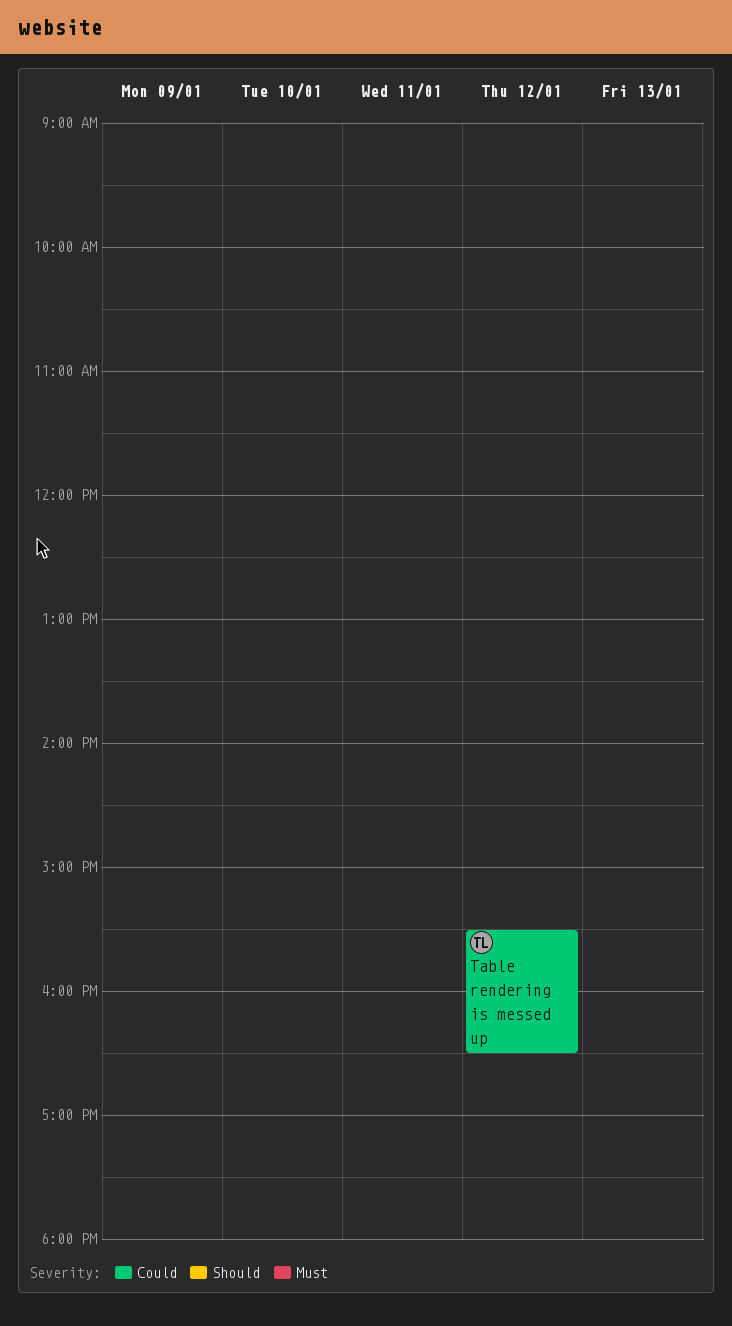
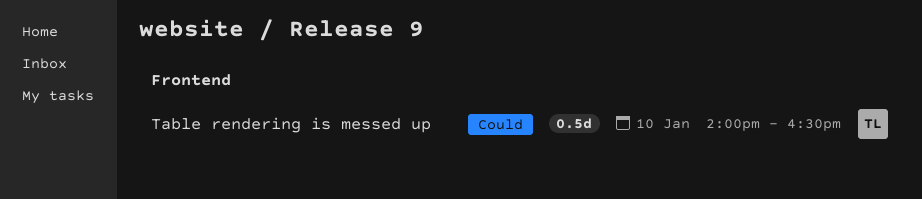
Table rendering is messed up, day: Jan 12 -> Jan 10
Table rendering is messed up, begins: 15:30 -> 14:00

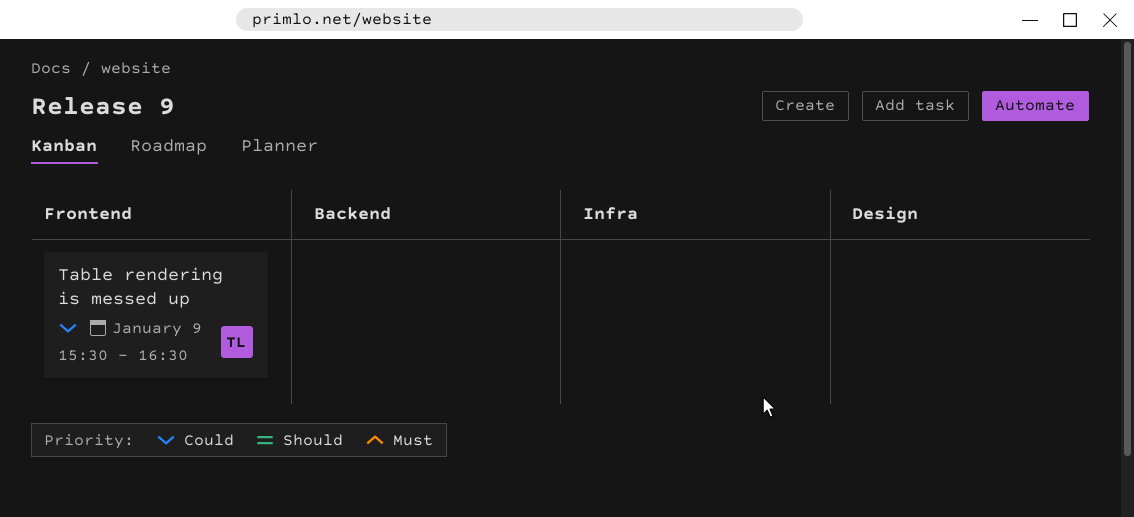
Table rendering is messed up, day: Jan 10 -> Jan 9
Table rendering is messed up, begins: 14:00 -> 15:30

